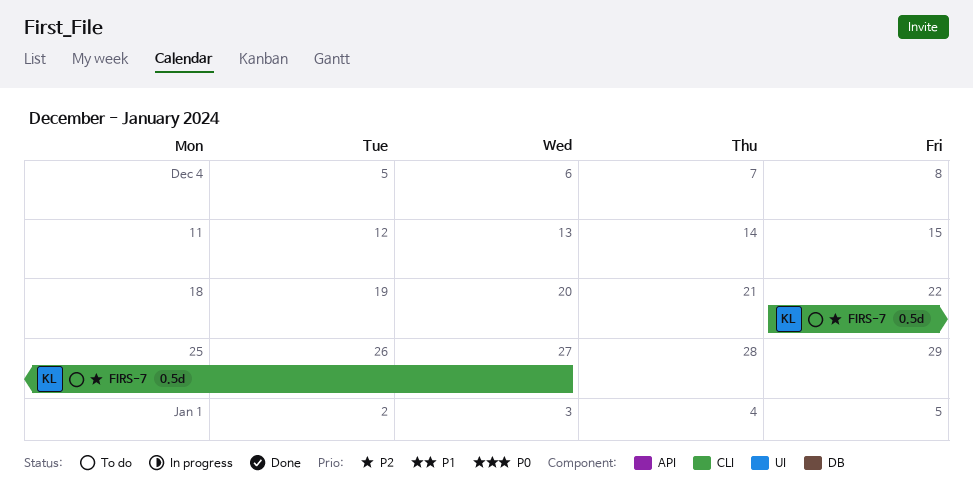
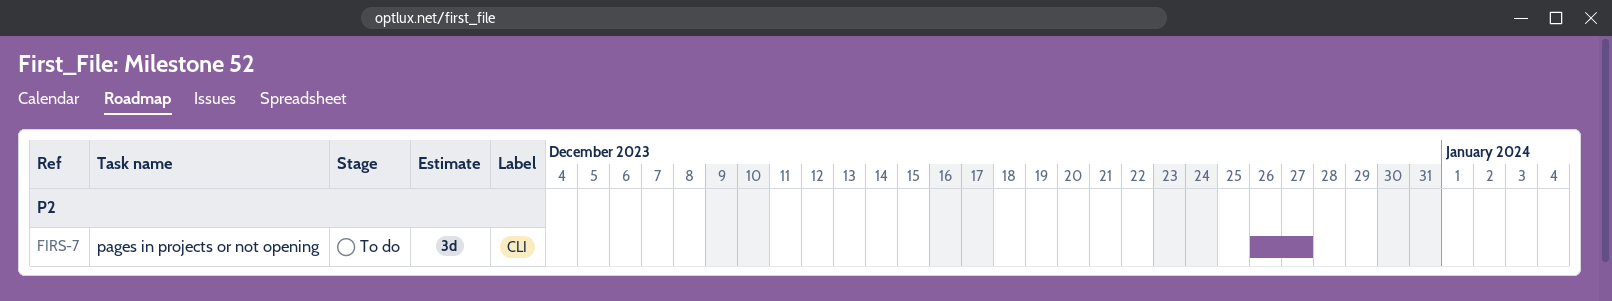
FIRS-7, estimate: 0.5d -> 3d
FIRS-7, start: Dec 22 -> Dec 26

